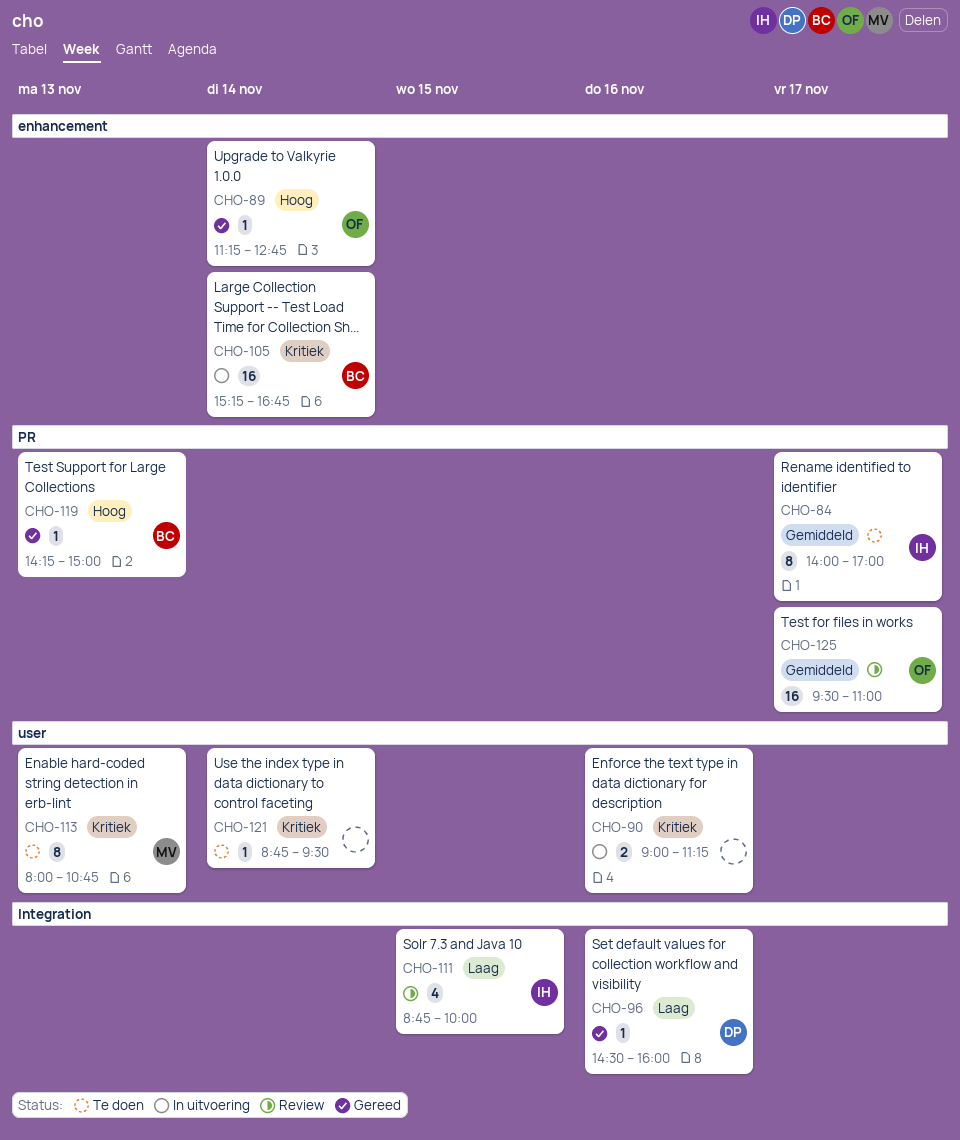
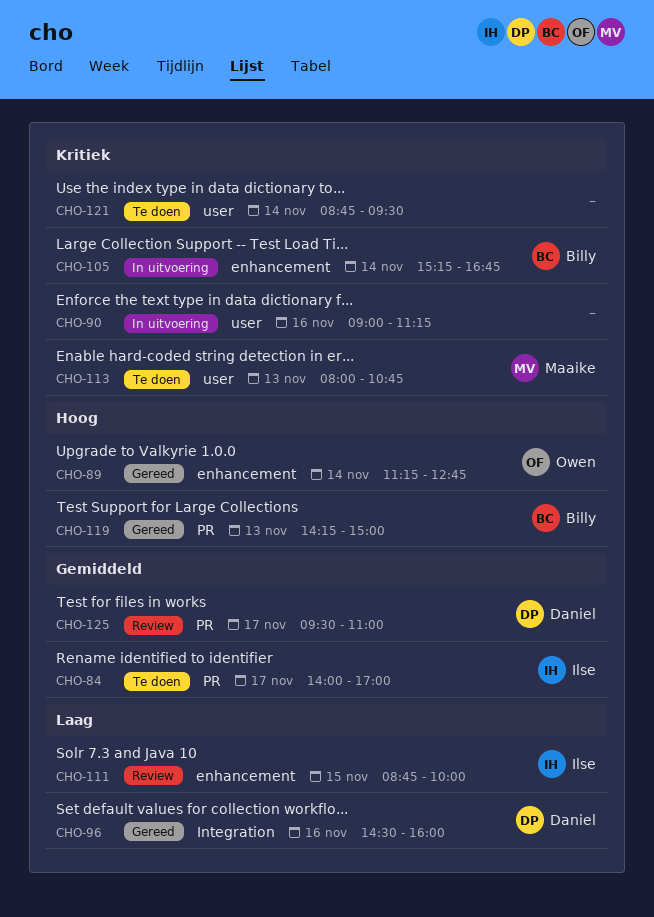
CHO-111, label: Integration -> enhancement
CHO-125, owner: Owen -> Daniel

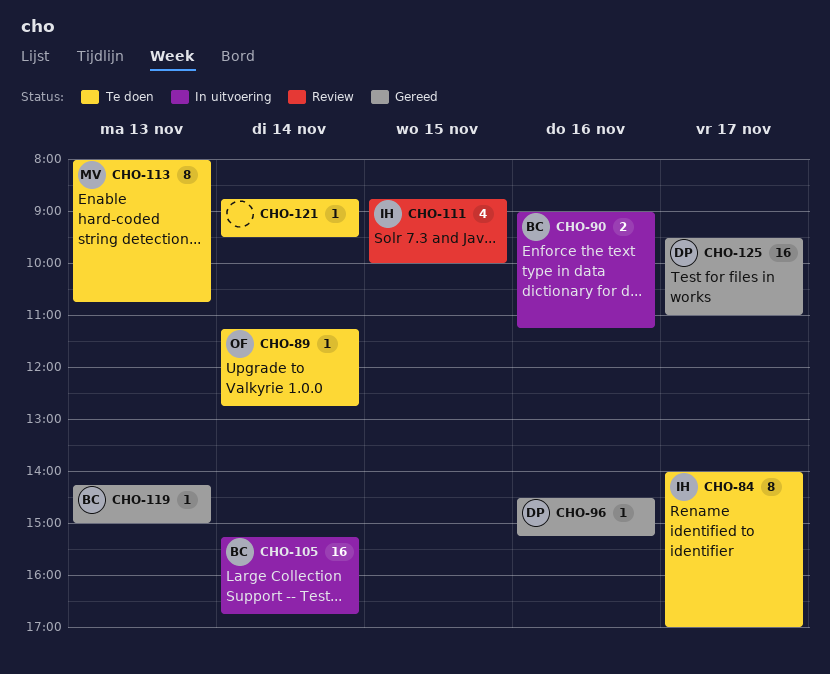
CHO-89, status: Gereed -> Te doen
CHO-90, owner: none -> Billy
CHO-96, ends: 16:00 -> 15:15
CHO-125, status: Review -> Gereed

